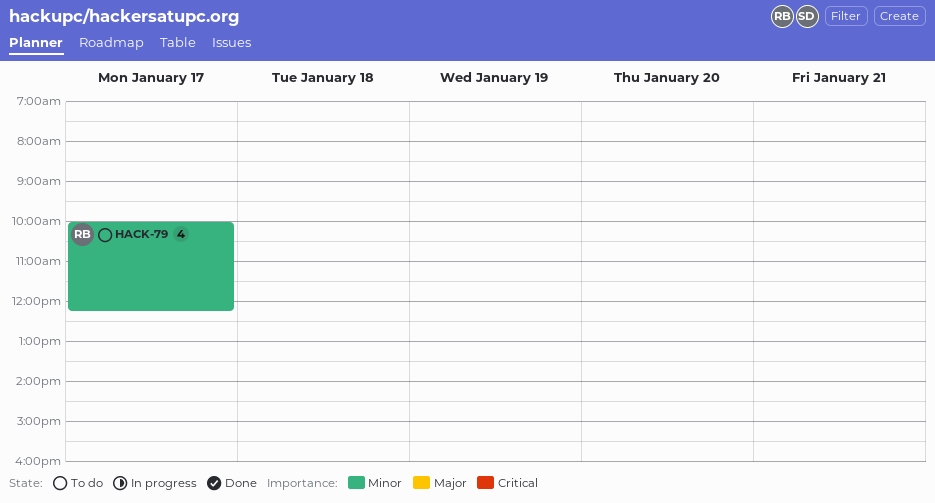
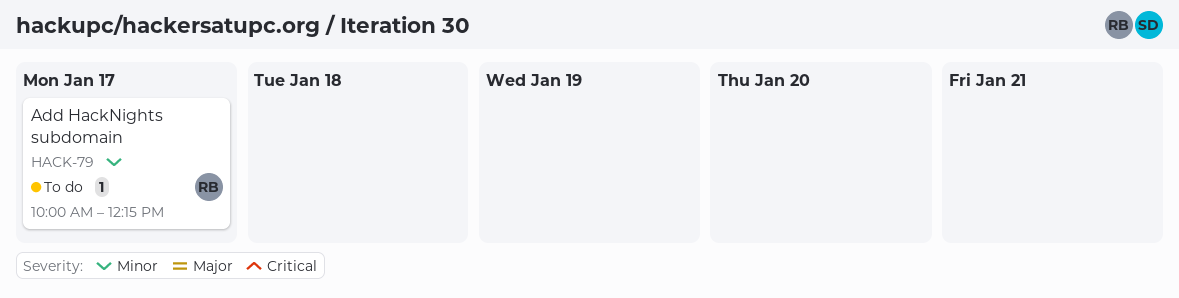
HACK-79, estimate: 4 -> 1

